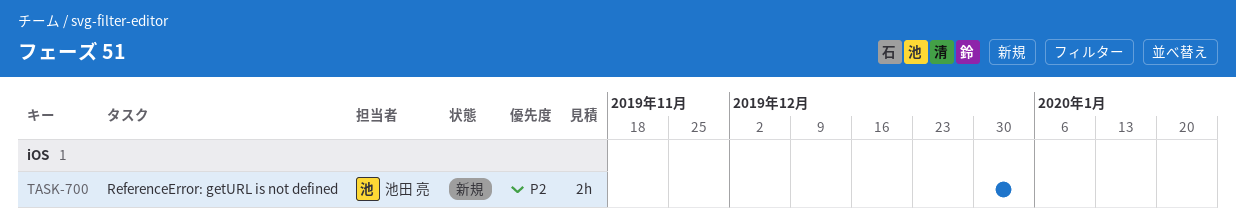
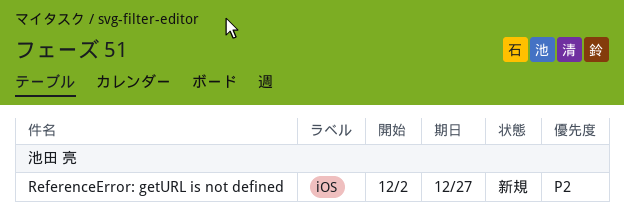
ReferenceError: getURL is not defined, start: Dec 30 -> Dec 2
ReferenceError: getURL is not defined, due: Jan 3 -> Dec 27

